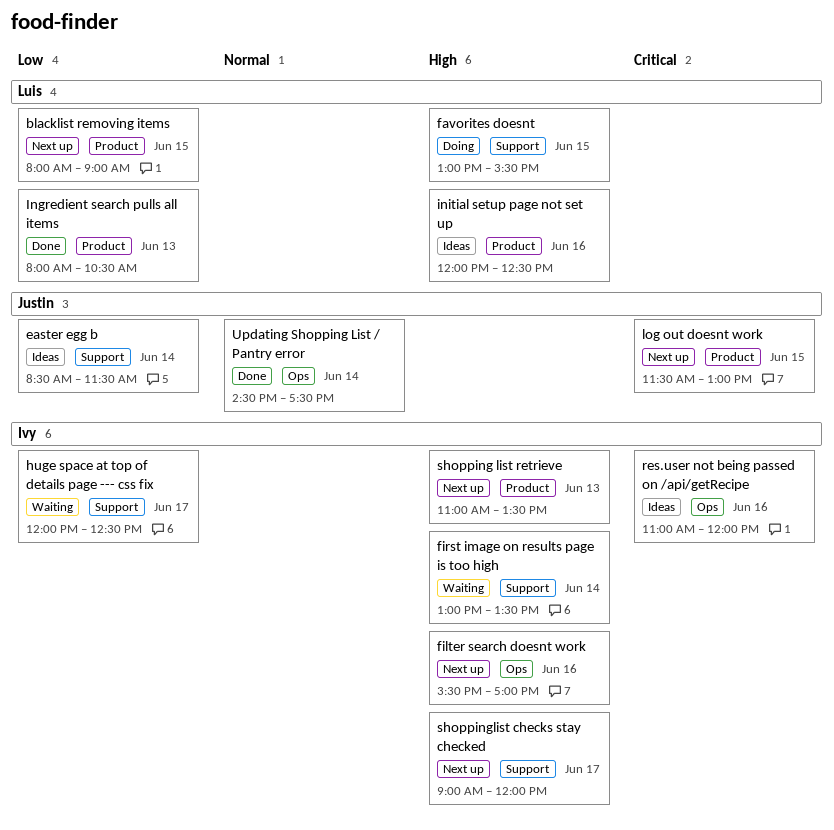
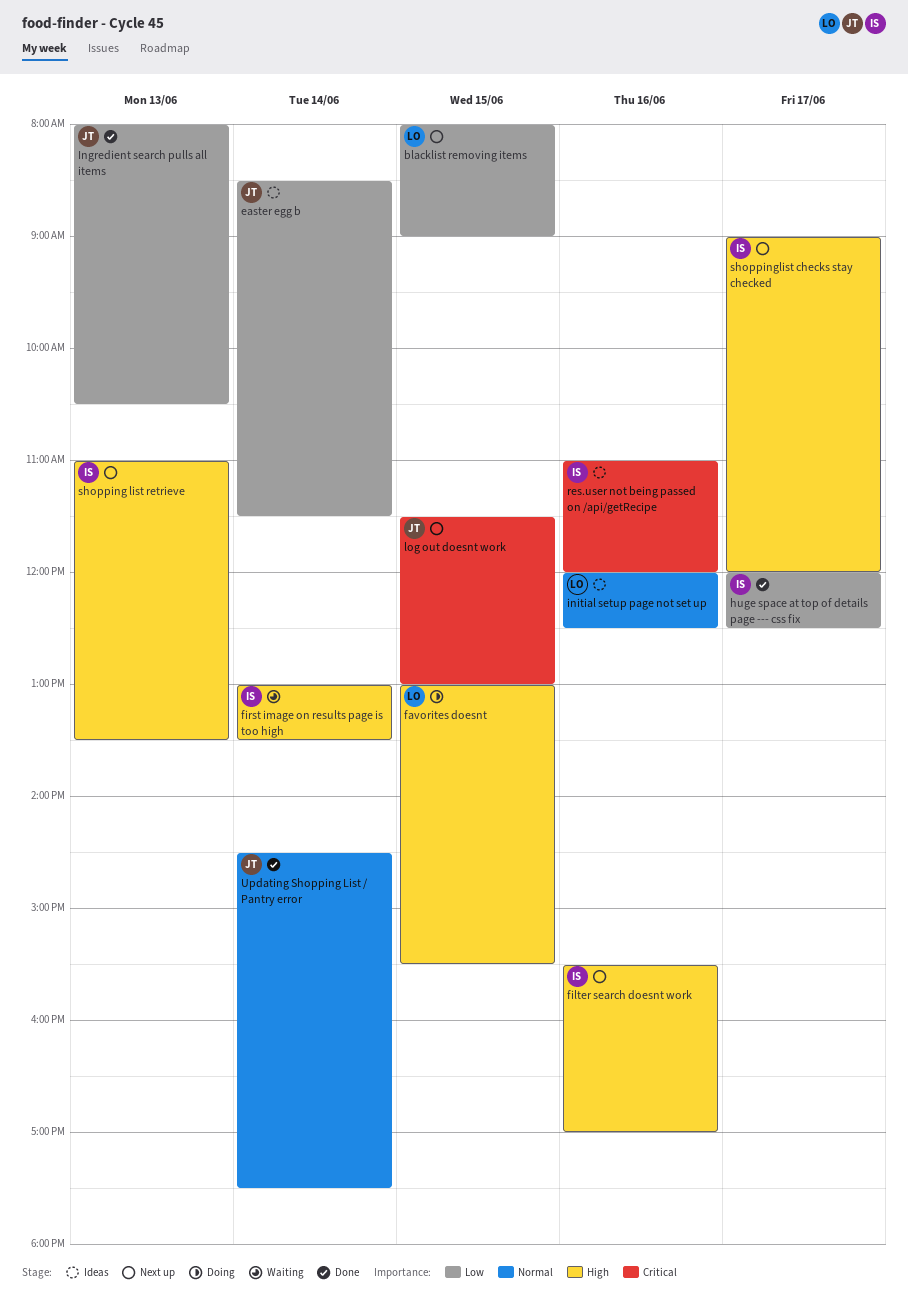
huge space at top of details page --- css fix, status: Waiting -> Done
Ingredient search pulls all items, owner: Luis -> Justin
initial setup page not set up, priority: High -> Normal

